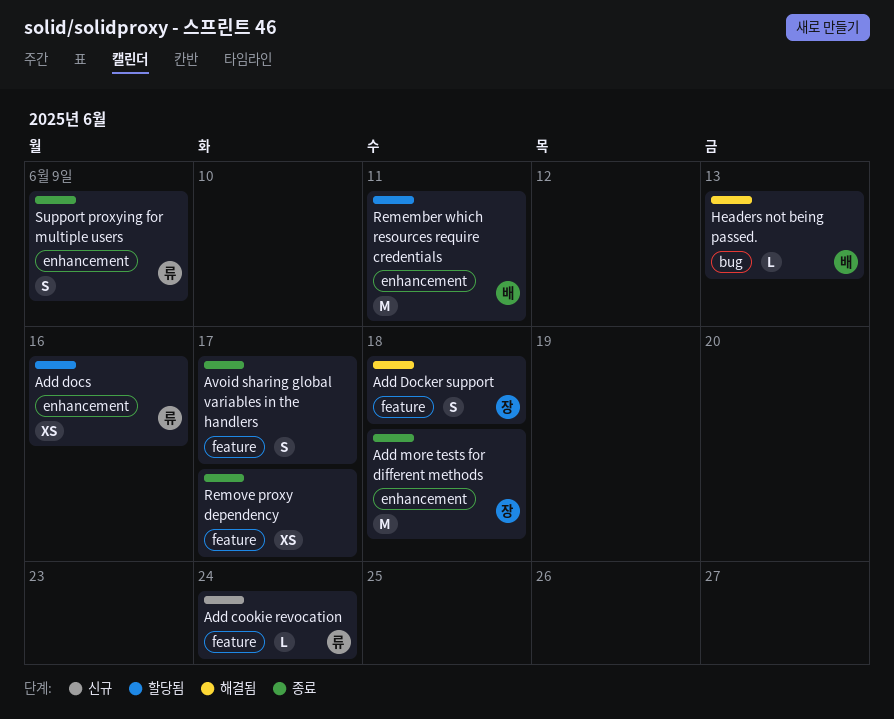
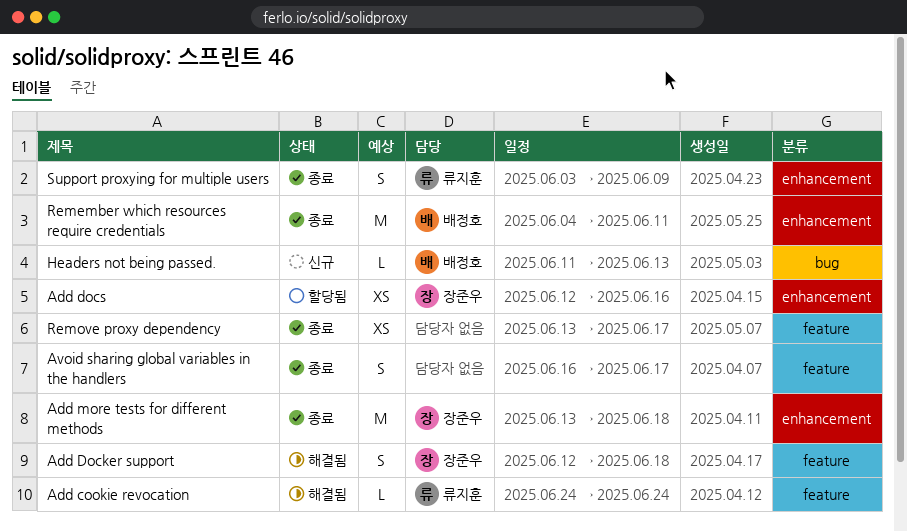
Add cookie revocation, status: 신규 -> 해결됨
Add docs, owner: 류지훈 -> 장준우
Headers not being passed., status: 해결됨 -> 신규
Remember which resources require credentials, status: 할당됨 -> 종료

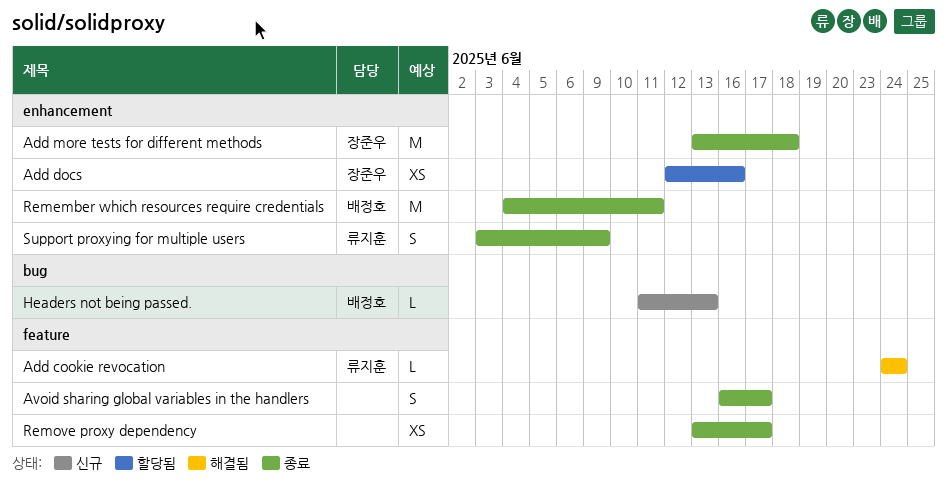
Add Docker support: present -> none

